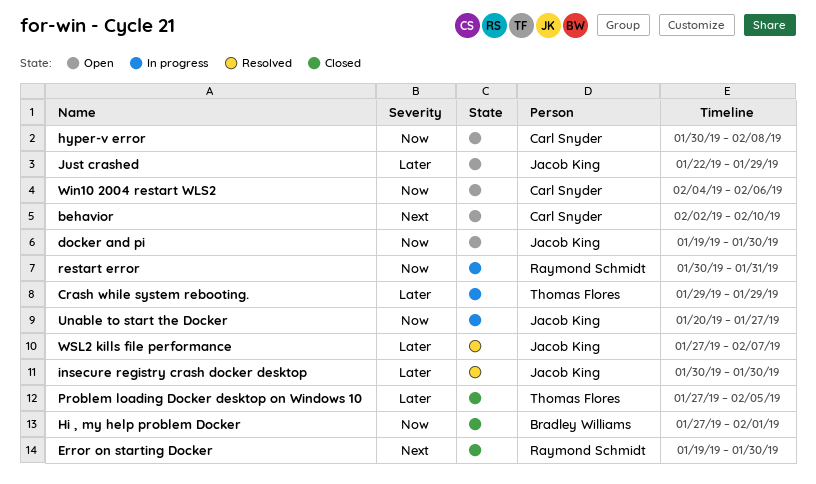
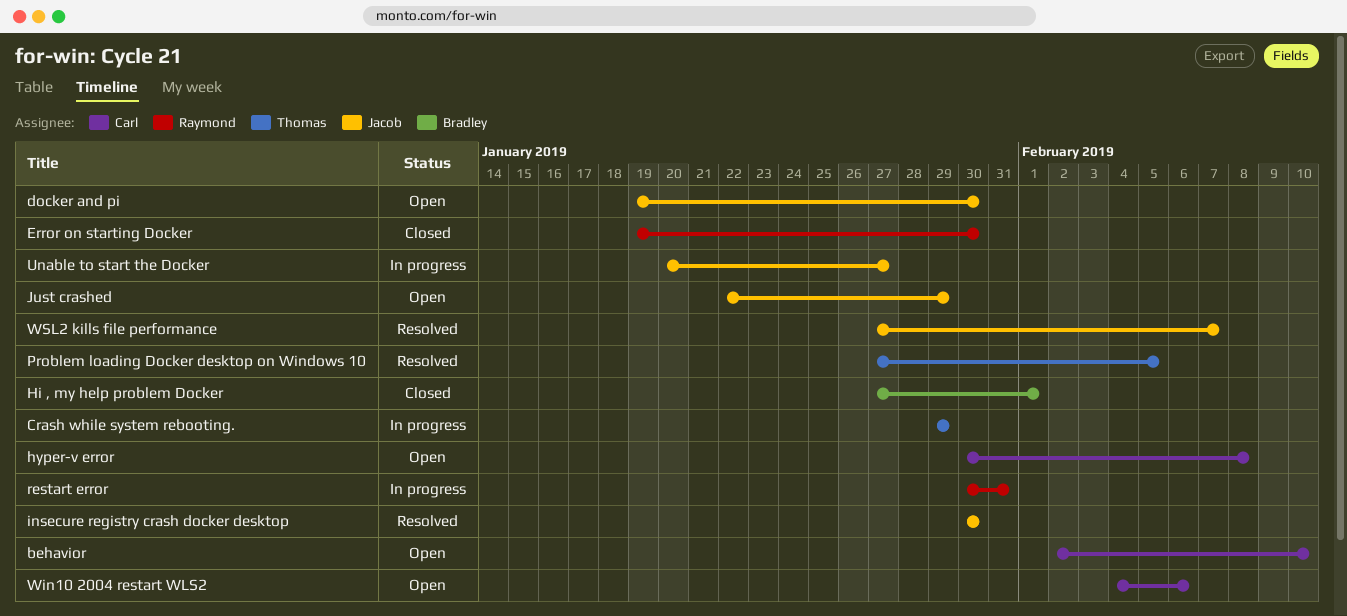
Problem loading Docker desktop on Windows 10, status: Closed -> Resolved

